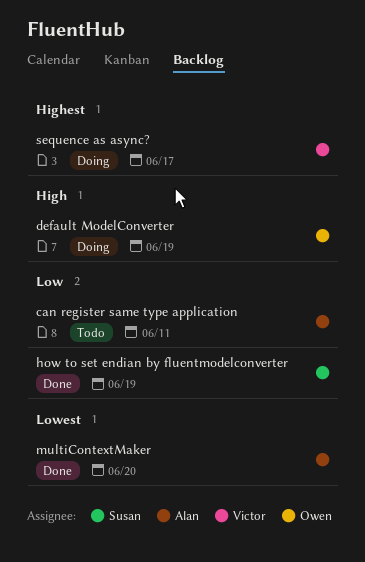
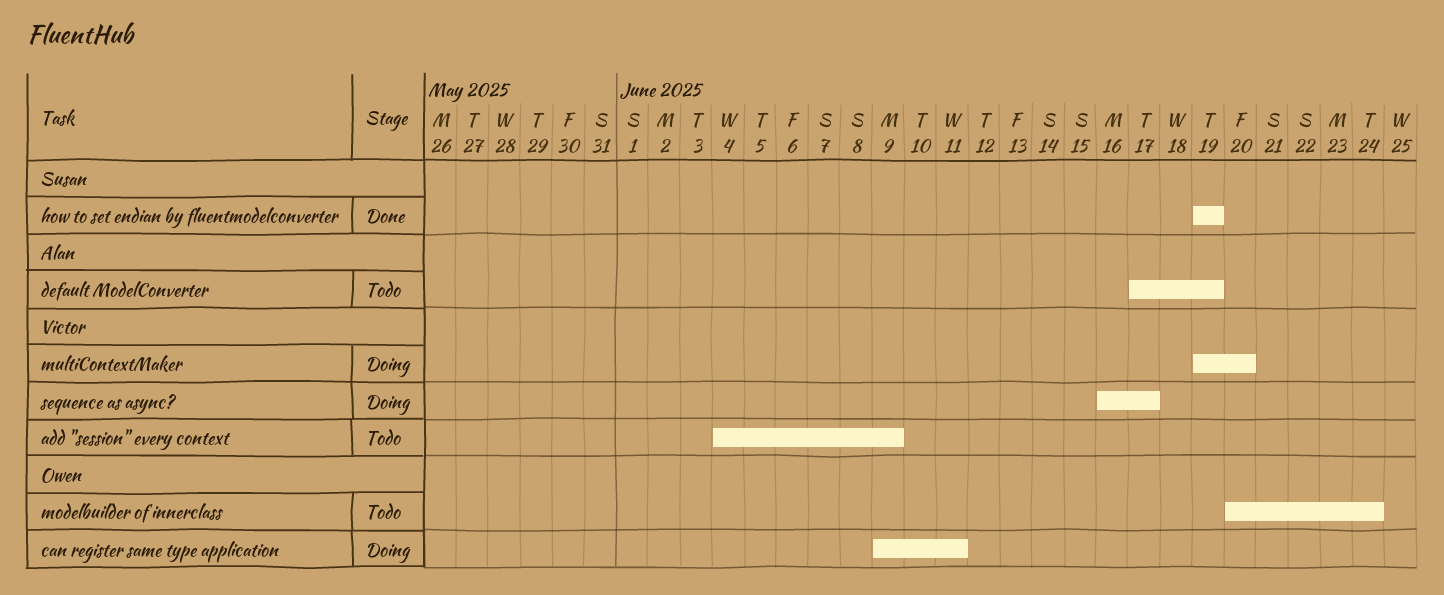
add "session" every context: none -> present
can register same type application, status: Todo -> Doing
can register same type application, owner: Alan -> Owen
default ModelConverter, status: Doing -> Todo
default ModelConverter, owner: Owen -> Alan
modelbuilder of innerclass: none -> present
multiContextMaker, status: Done -> Doing
multiContextMaker, owner: Alan -> Victor

